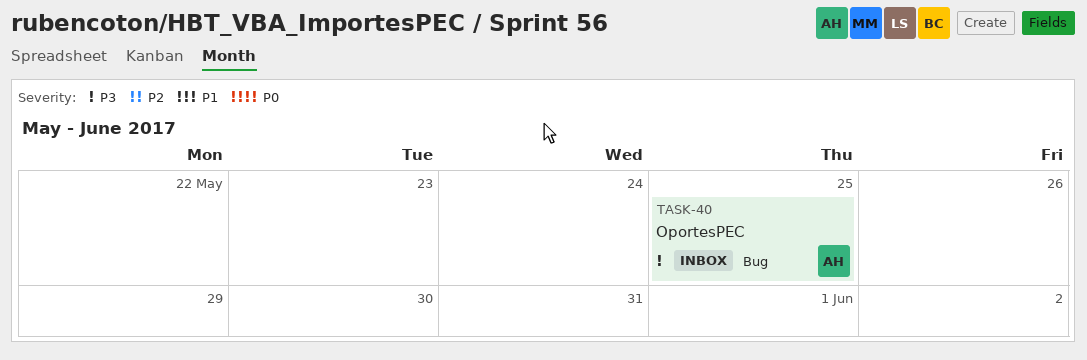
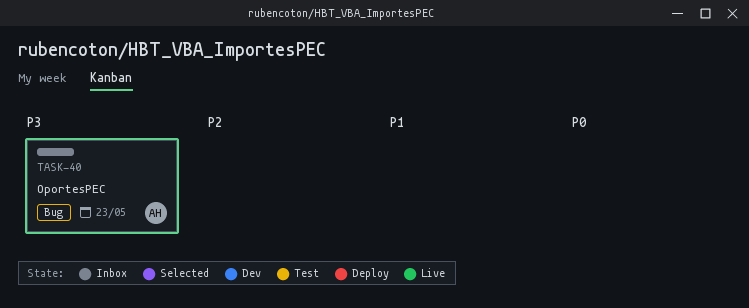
TASK-40, due: May 25 -> May 23

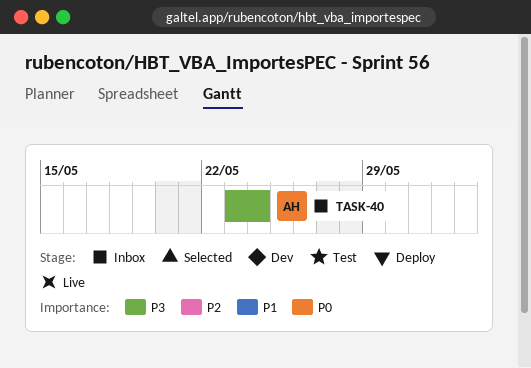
TASK-40, due: May 23 -> May 24

